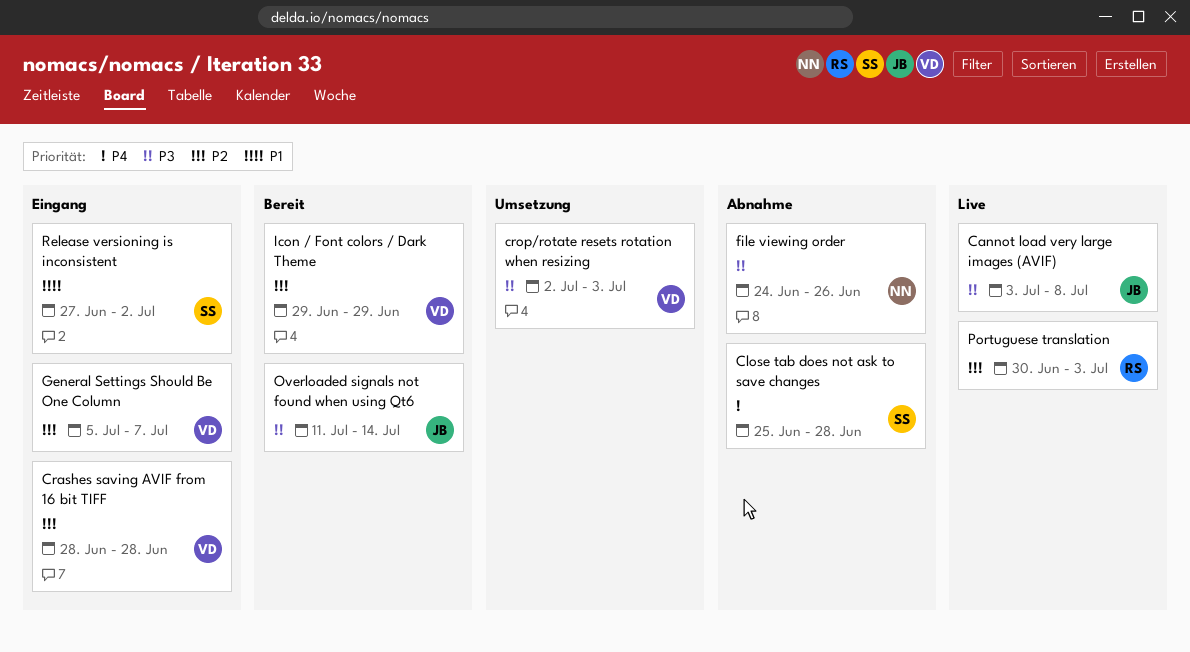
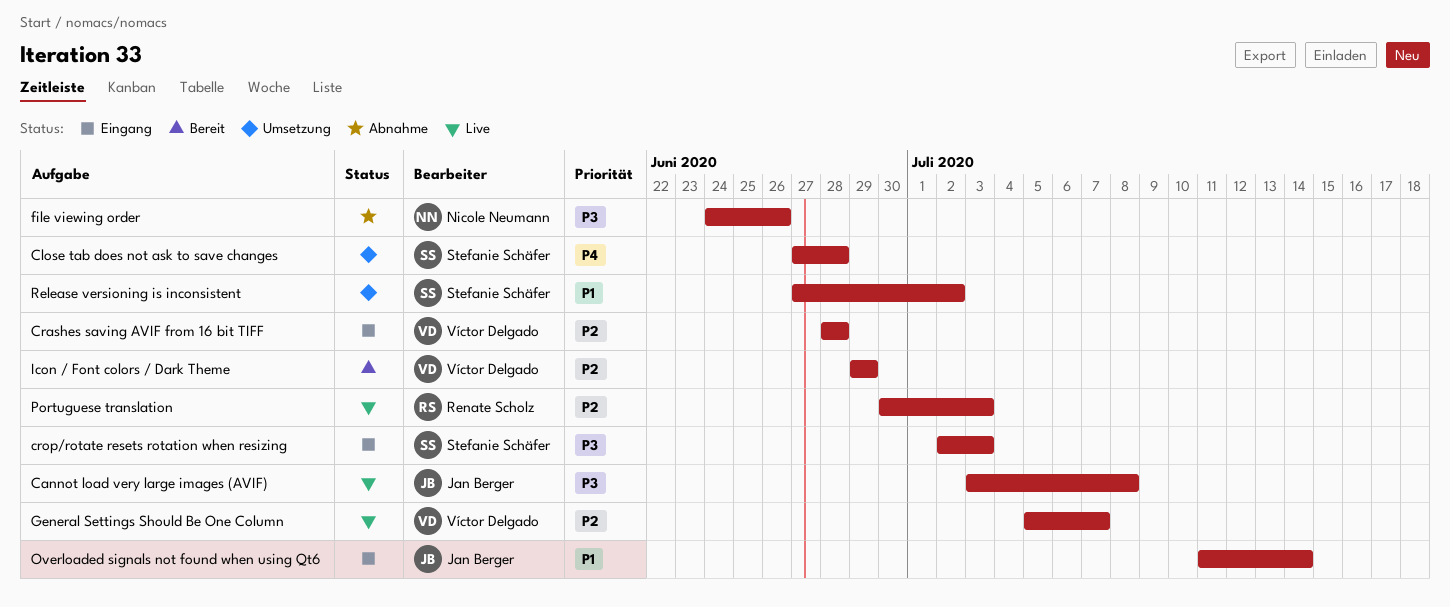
Close tab does not ask to save changes, status: Abnahme -> Umsetzung
Close tab does not ask to save changes, start: Jun 25 -> Jun 27
crop/rotate resets rotation when resizing, status: Umsetzung -> Eingang
crop/rotate resets rotation when resizing, owner: Víctor Delgado -> Stefanie Schäfer
General Settings Should Be One Column, status: Eingang -> Live
Overloaded signals not found when using Qt6, status: Bereit -> Eingang
Overloaded signals not found when using Qt6, priority: P3 -> P1
Release versioning is inconsistent, status: Eingang -> Umsetzung

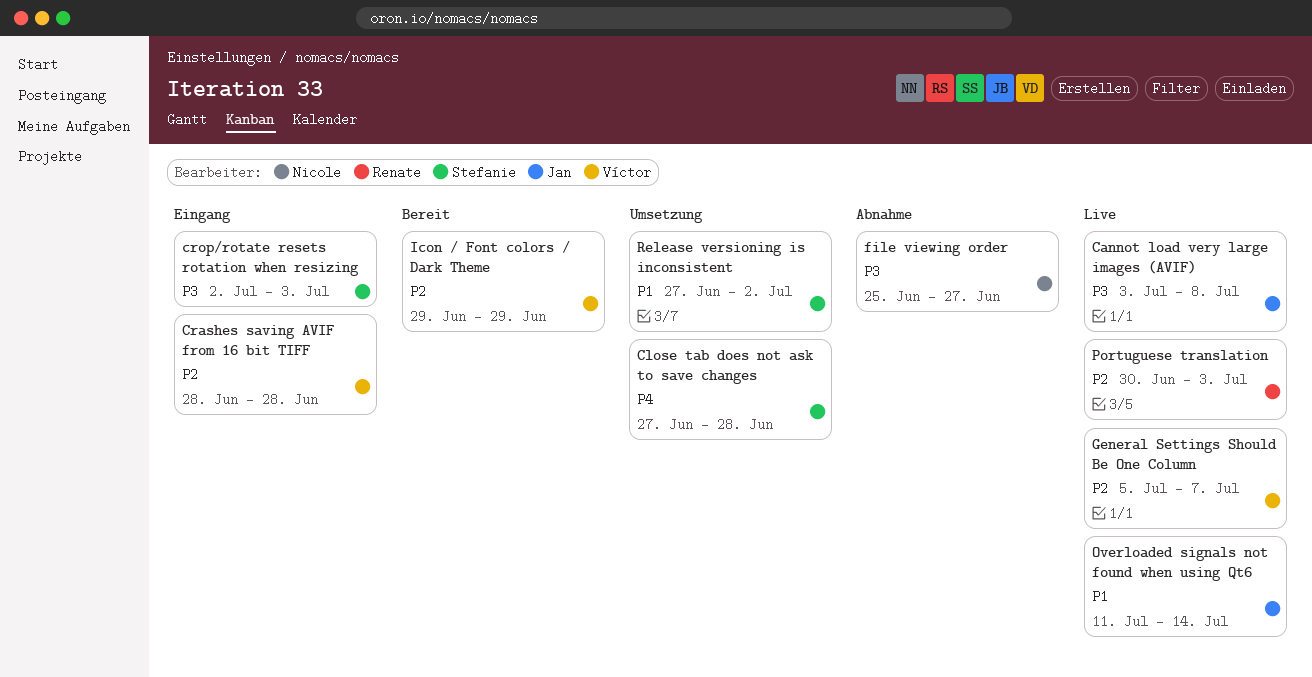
file viewing order, start: Jun 24 -> Jun 25
file viewing order, due: Jun 26 -> Jun 27
Overloaded signals not found when using Qt6, status: Eingang -> Live

